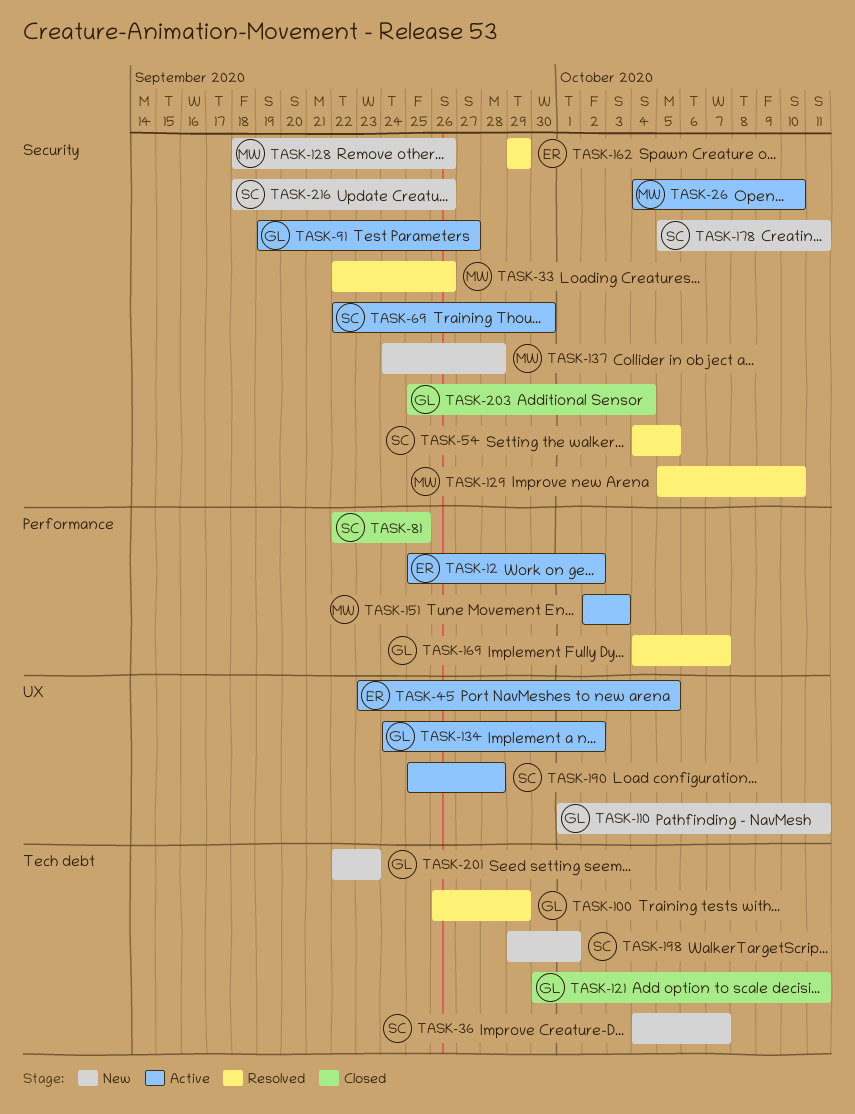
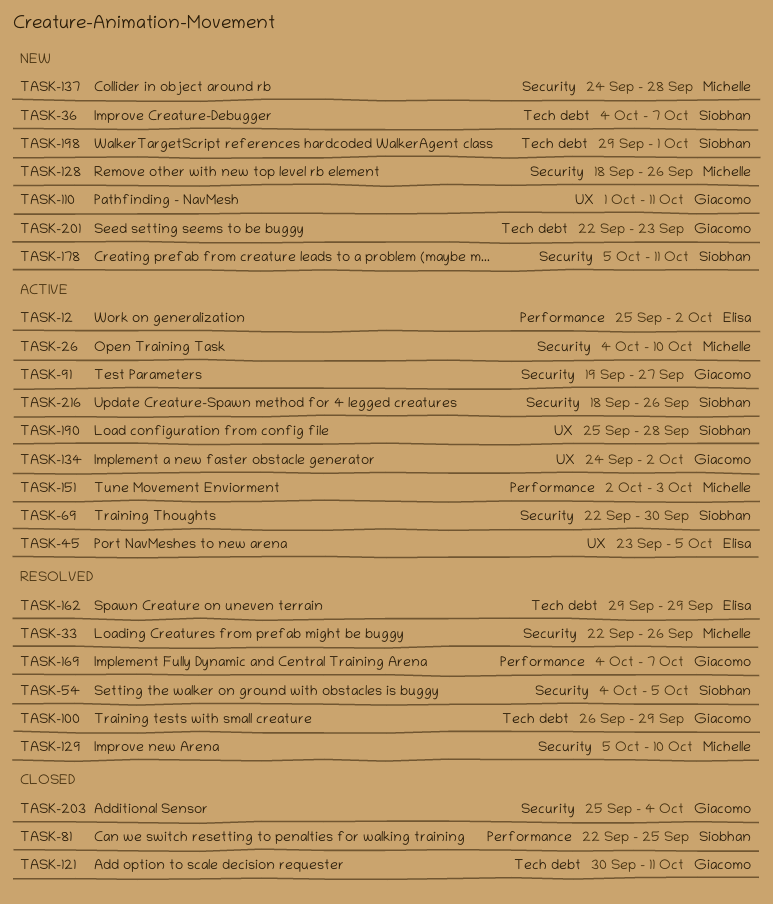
TASK-162, label: Security -> Tech debt
TASK-216, status: New -> Active

